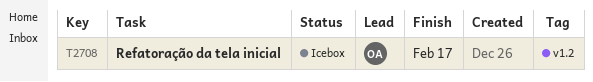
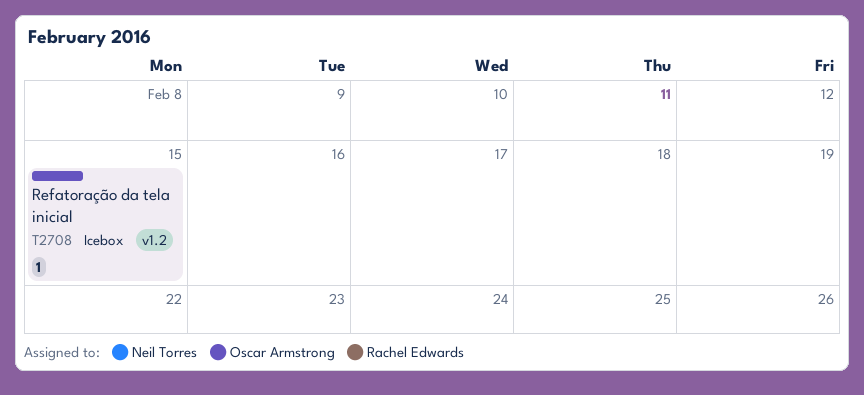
T2708, due: Feb 17 -> Feb 15

